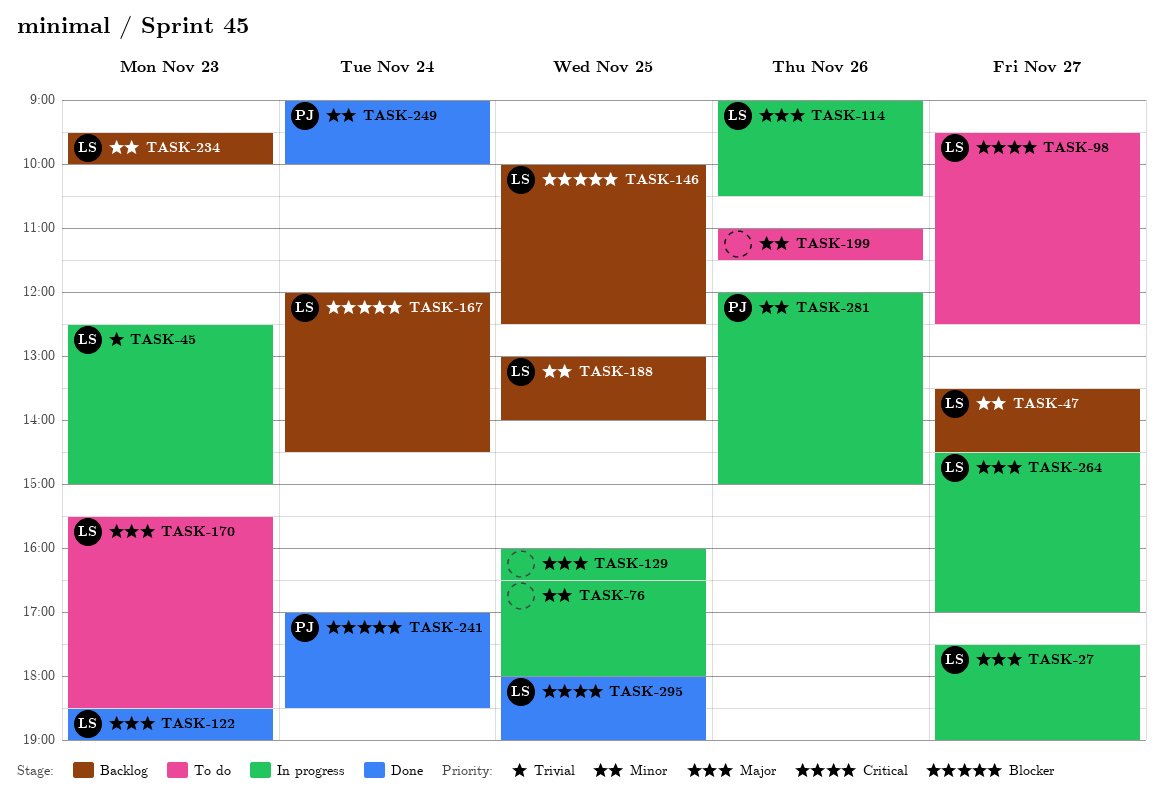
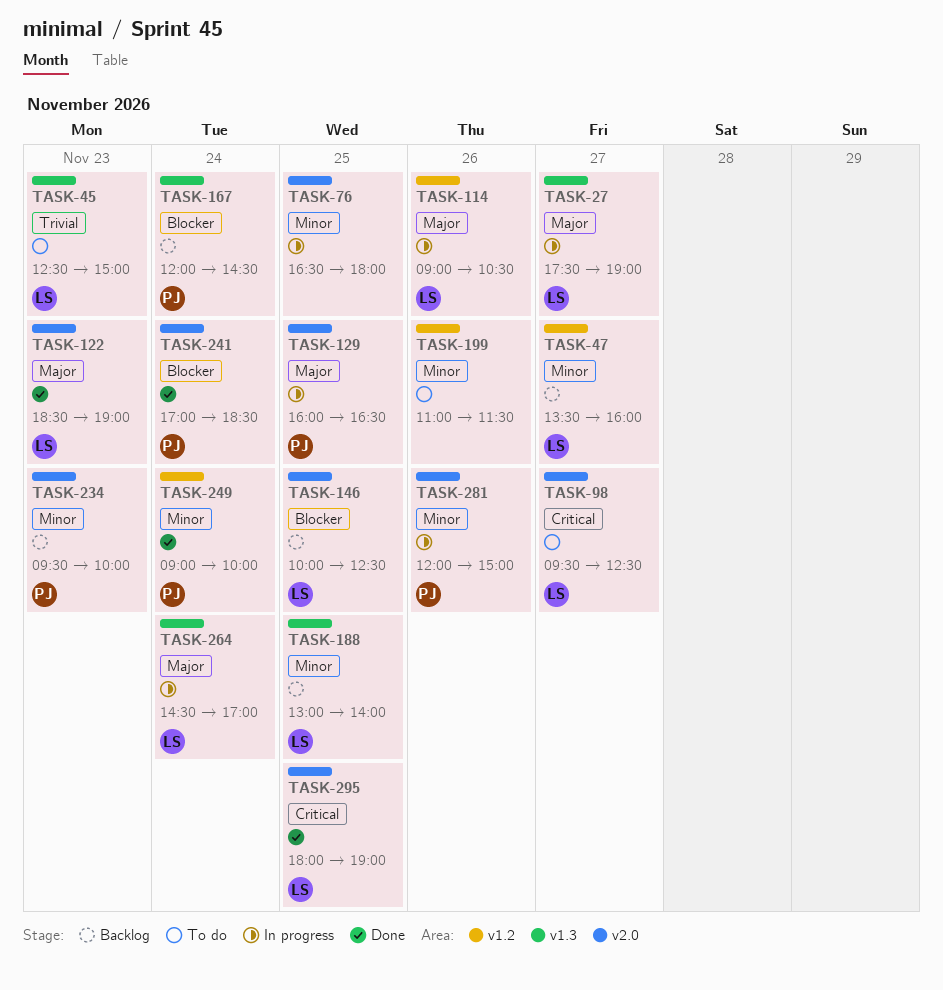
TASK-45, status: In progress -> To do
TASK-47, ends: 14:30 -> 16:00
TASK-129, owner: none -> PJ
TASK-167, owner: LS -> PJ
TASK-170: present -> none
TASK-234, owner: LS -> PJ
TASK-264, day: Nov 27 -> Nov 24

